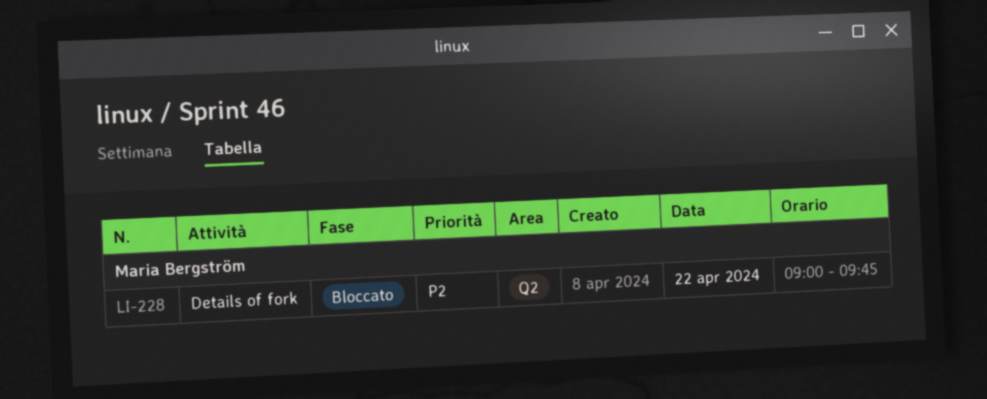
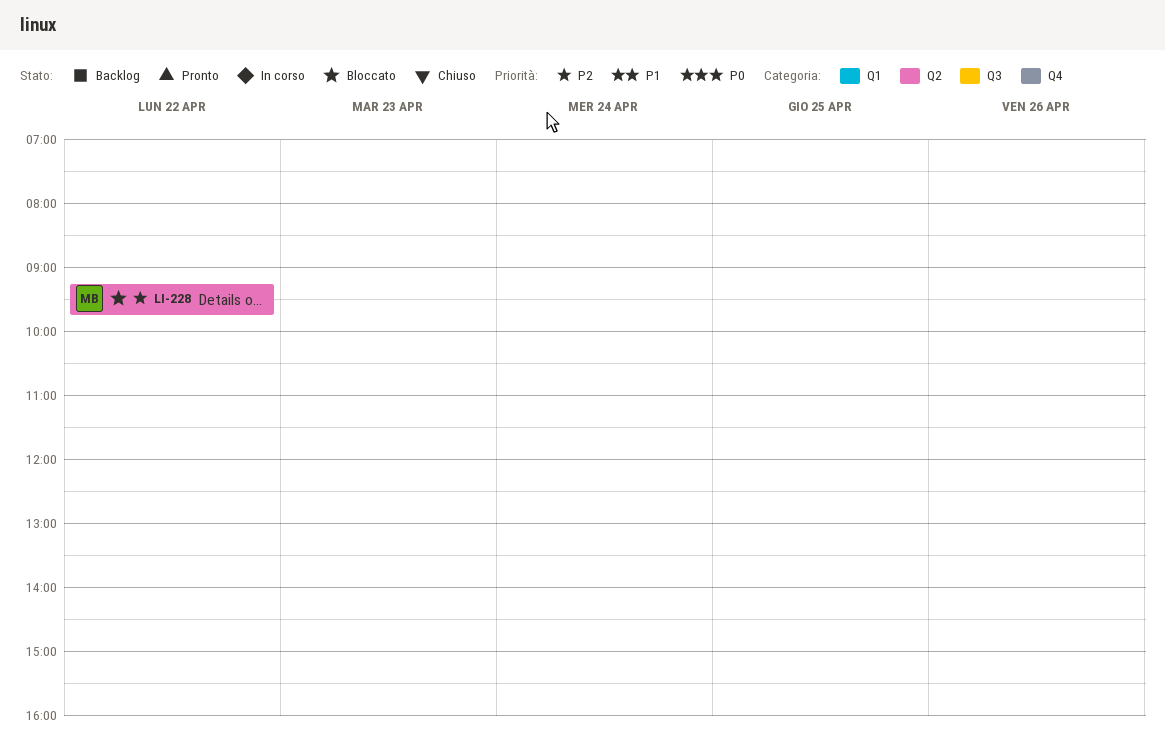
LI-228, begins: 09:00 -> 09:15

